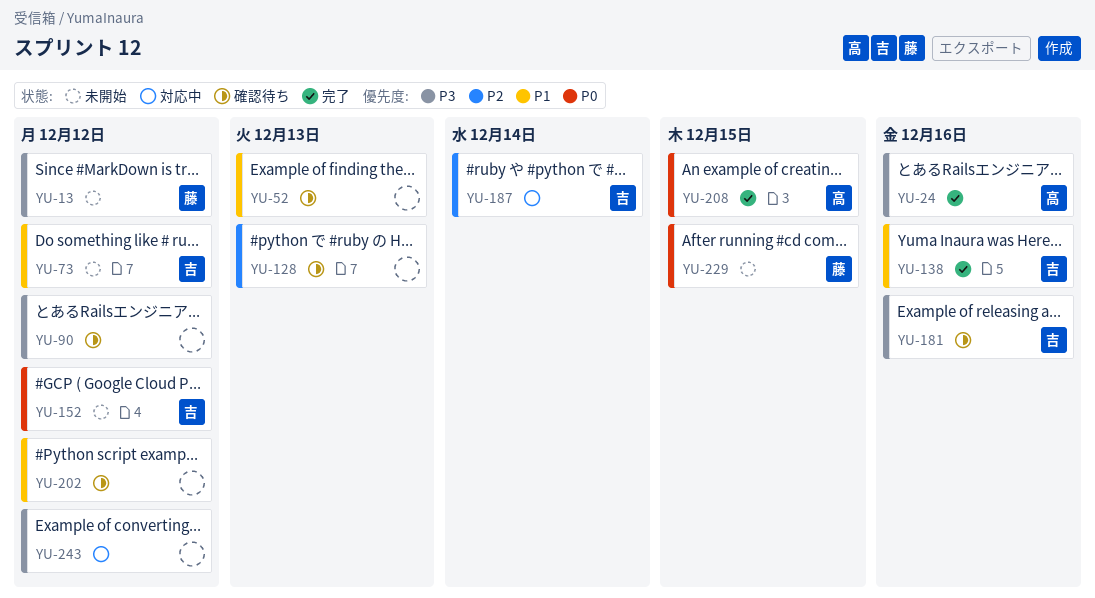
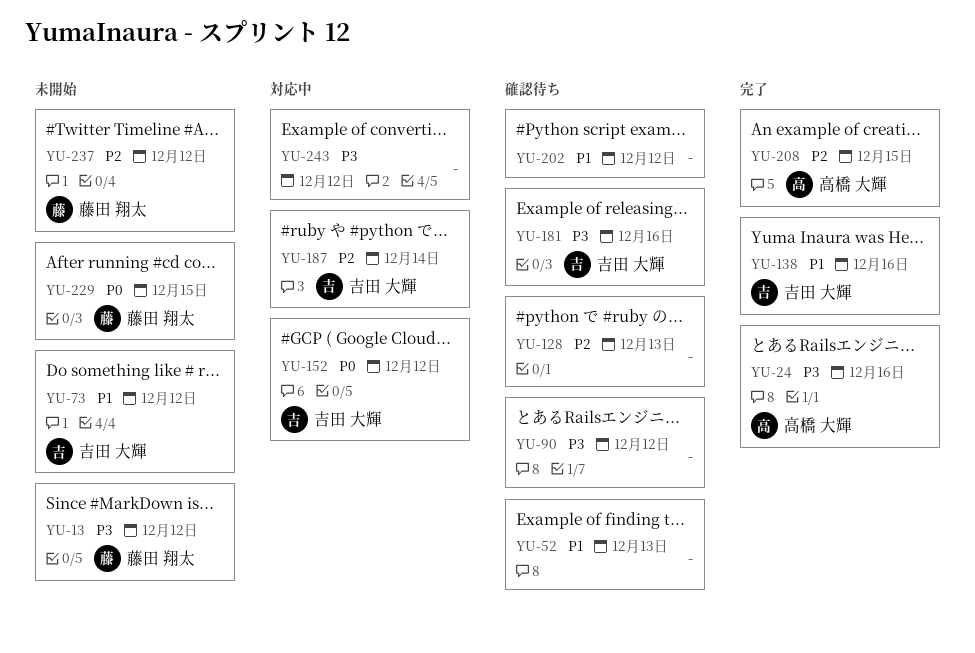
YU-152, status: 未開始 -> 対応中
YU-208, priority: P0 -> P2
YU-237: none -> present

